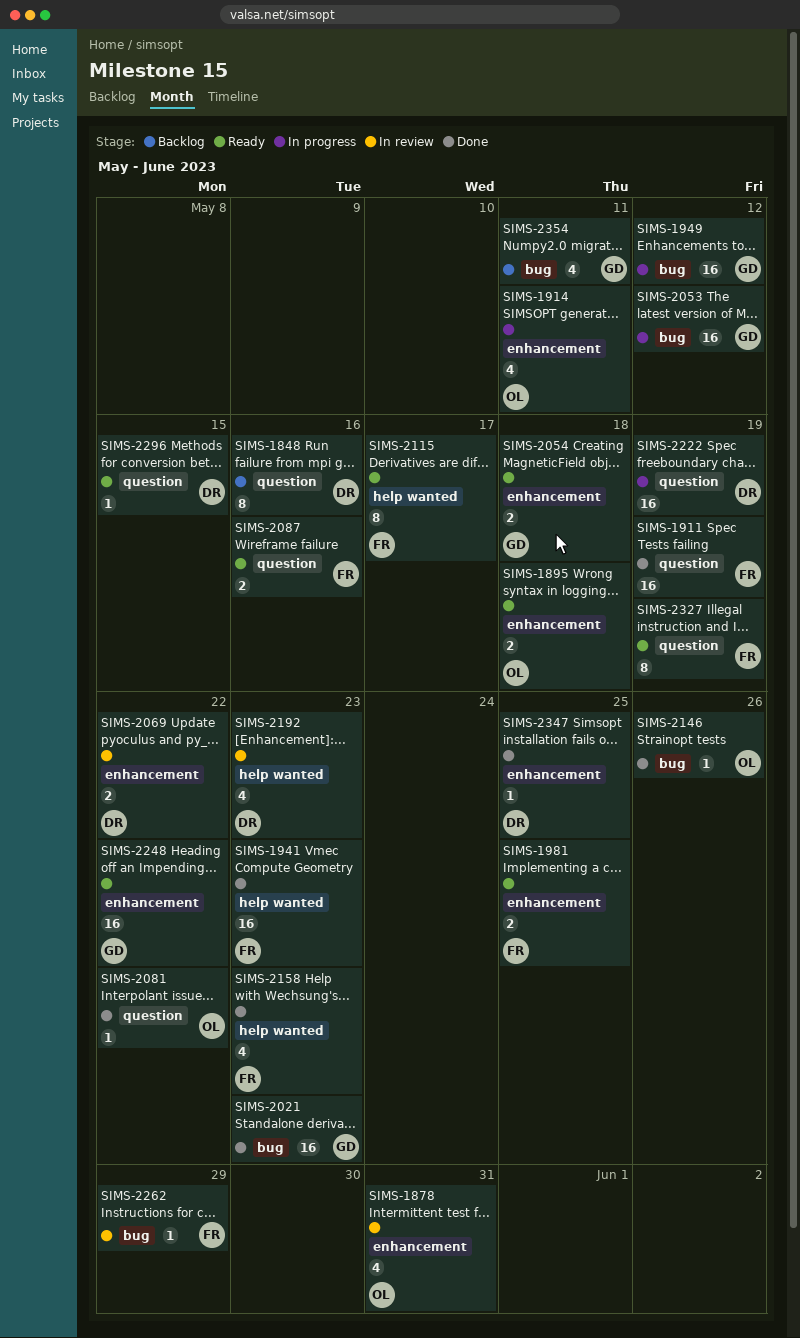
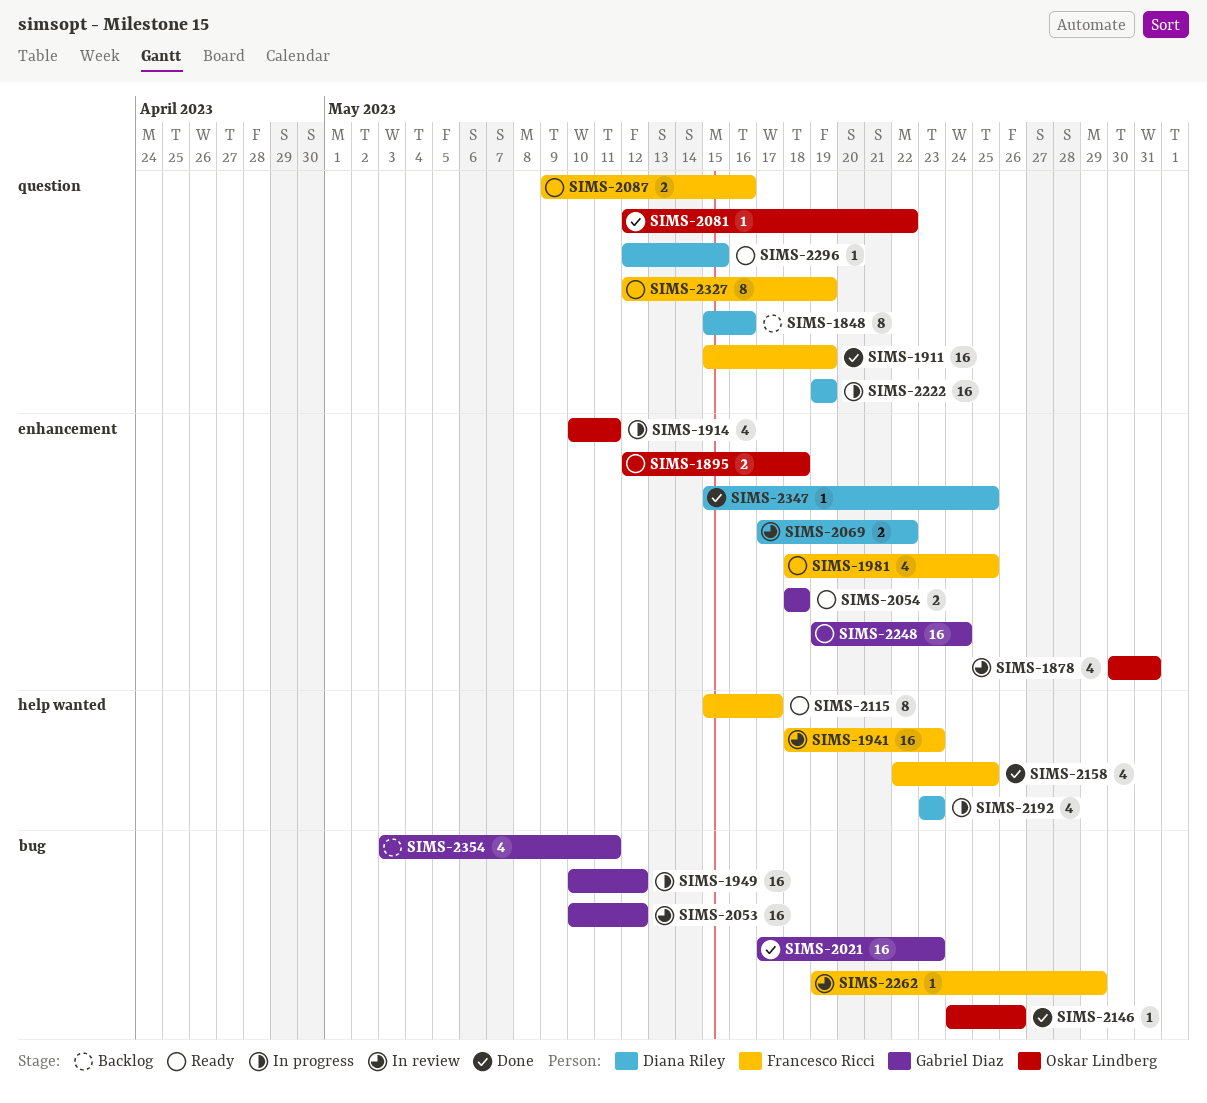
SIMS-1941, status: Done -> In review
SIMS-1981, estimate: 2 -> 4
SIMS-2053, status: In progress -> In review
SIMS-2158, due: May 23 -> May 25
SIMS-2192, status: In review -> In progress
SIMS-2248, due: May 22 -> May 24

